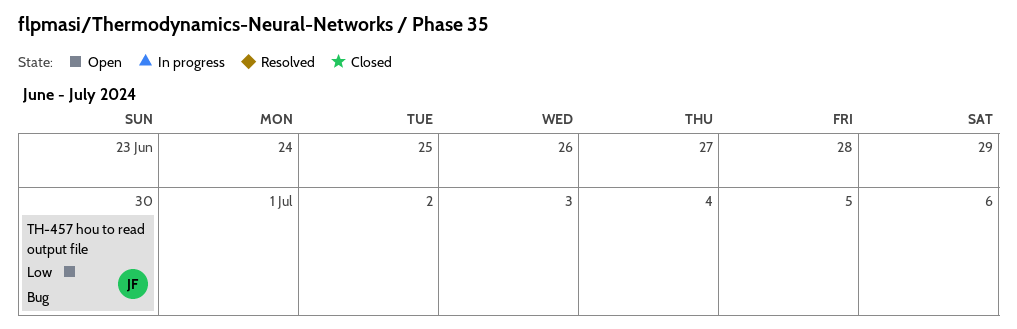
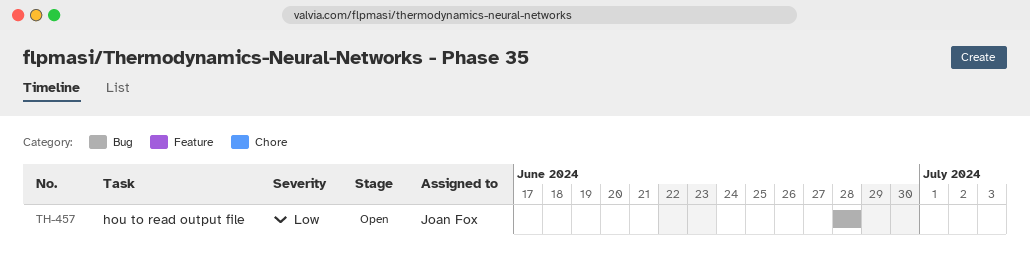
TH-457, due: Jun 30 -> Jun 28

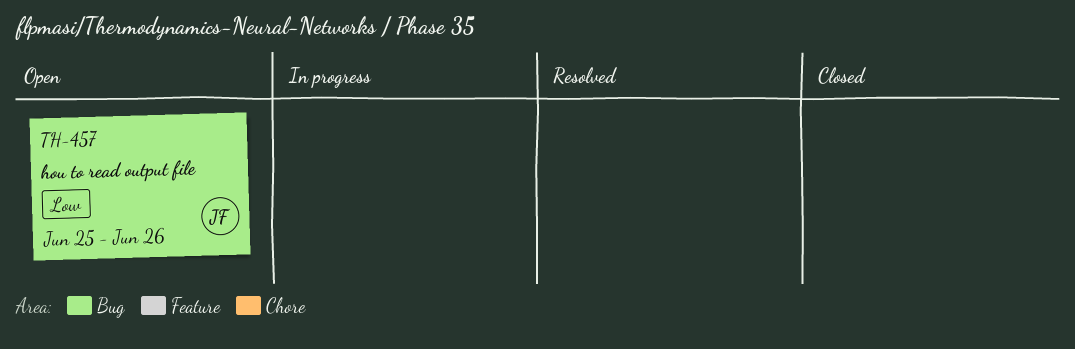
TH-457, start: Jun 28 -> Jun 25
TH-457, due: Jun 28 -> Jun 26

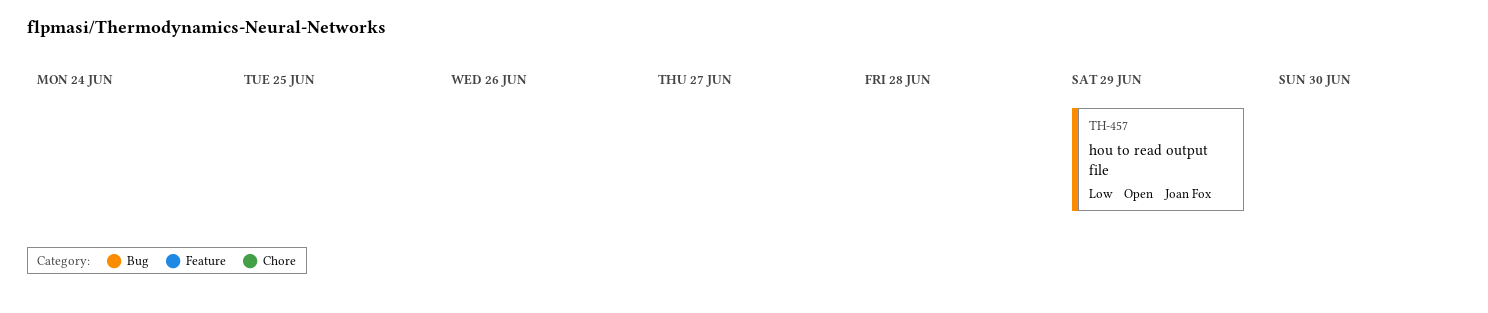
TH-457, due: Jun 26 -> Jun 29

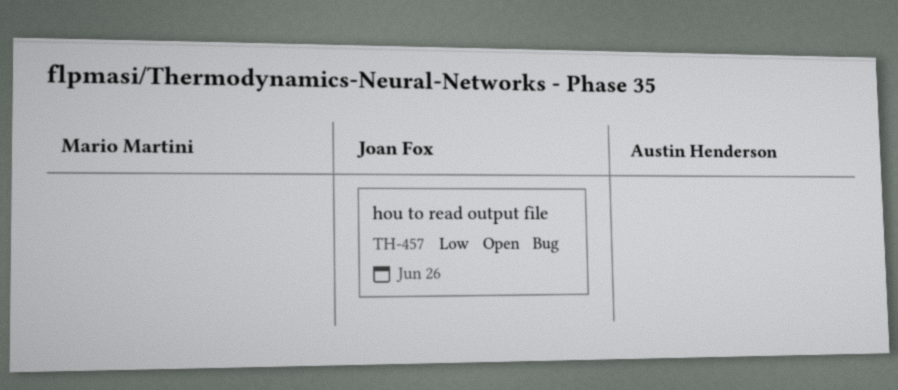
TH-457, due: Jun 29 -> Jun 26

